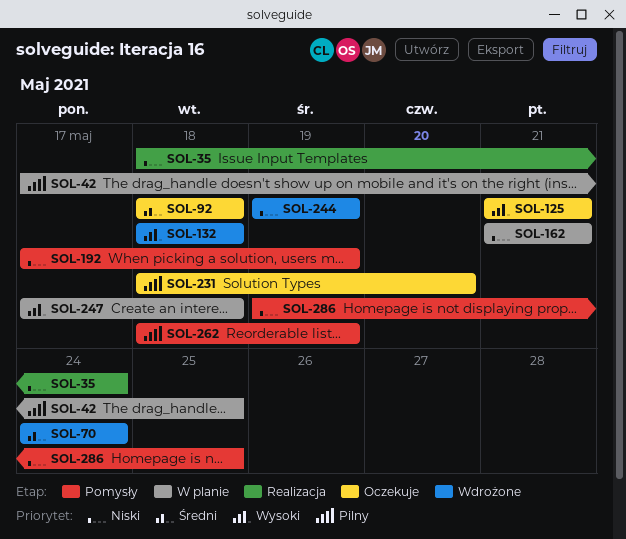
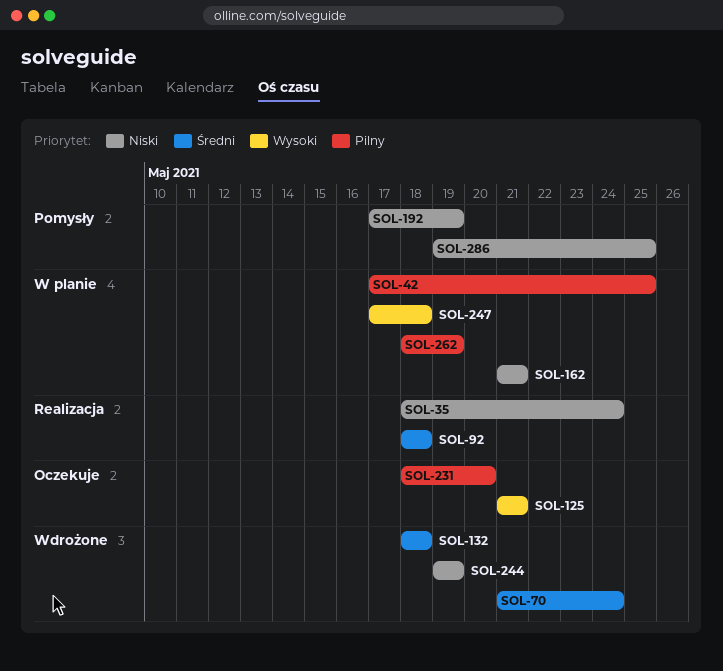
SOL-70, start: May 24 -> May 21
SOL-92, status: Oczekuje -> Realizacja
SOL-132, priority: Wysoki -> Średni
SOL-262, status: Pomysły -> W planie

